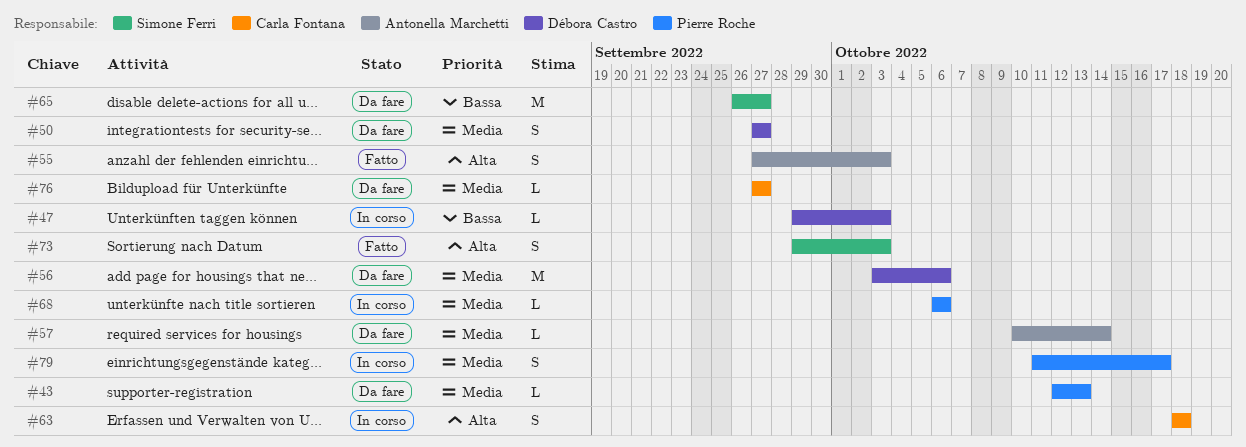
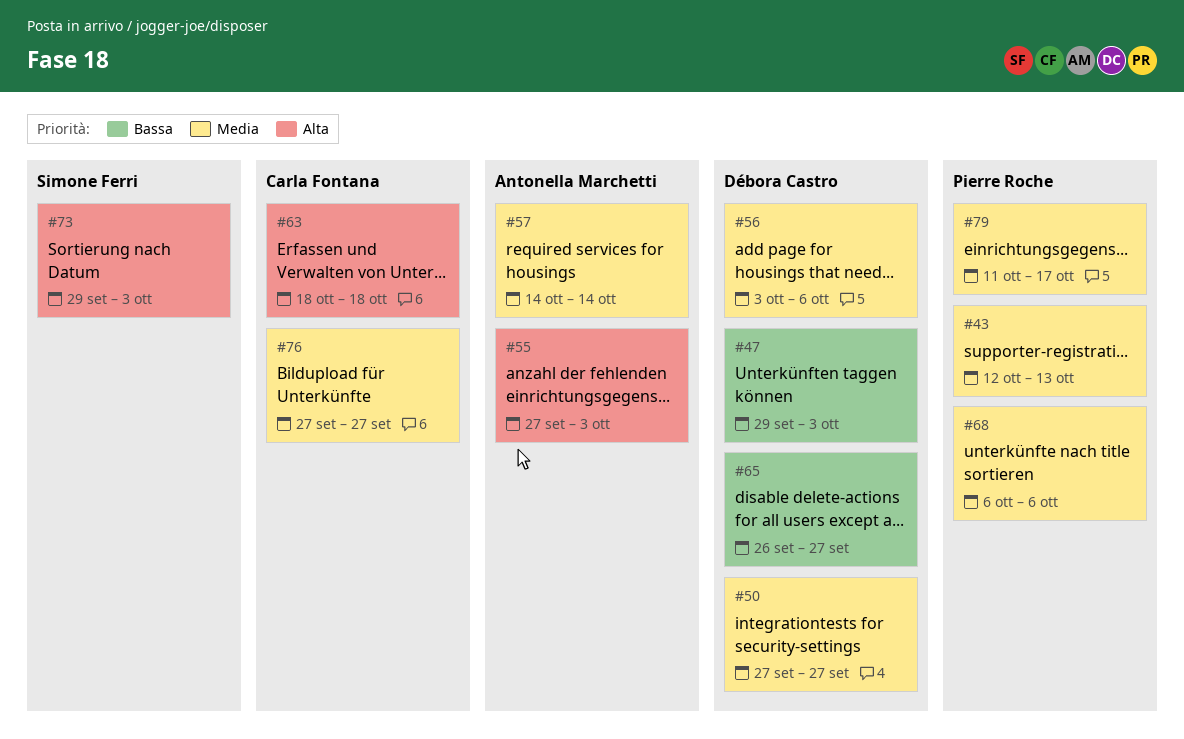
#57, start: Oct 10 -> Oct 14
#65, owner: Simone Ferri -> Débora Castro

